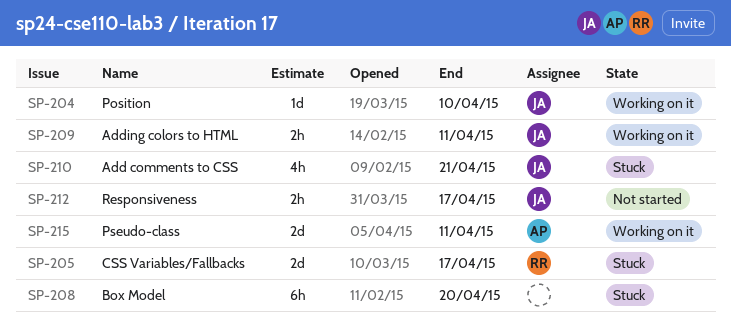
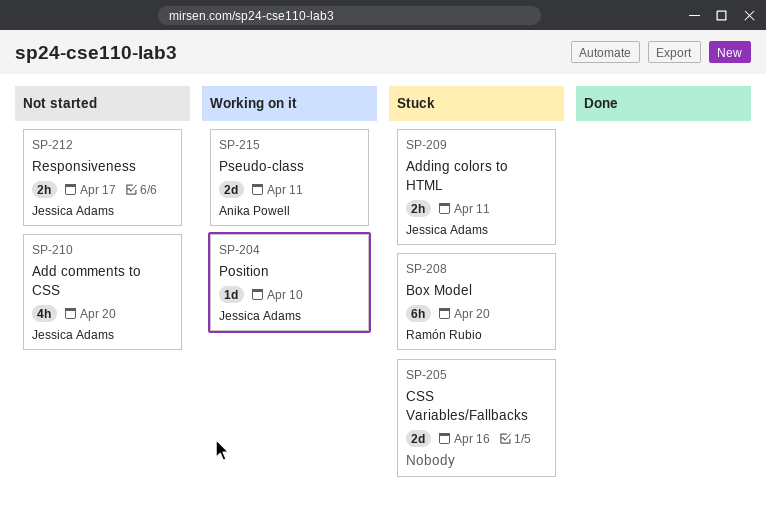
SP-205, owner: Ramón Rubio -> none
SP-205, due: Apr 17 -> Apr 16
SP-208, owner: none -> Ramón Rubio
SP-209, status: Working on it -> Stuck
SP-210, status: Stuck -> Not started
SP-210, due: Apr 21 -> Apr 20

